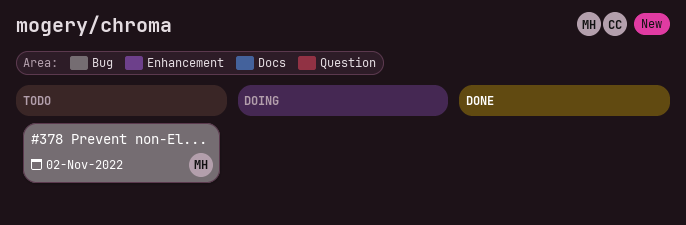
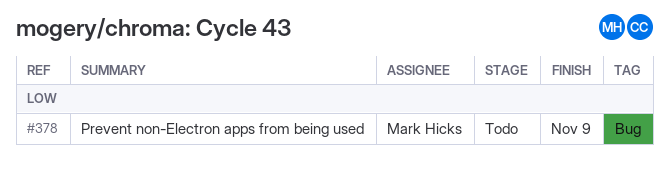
#378, due: Nov 2 -> Nov 9

